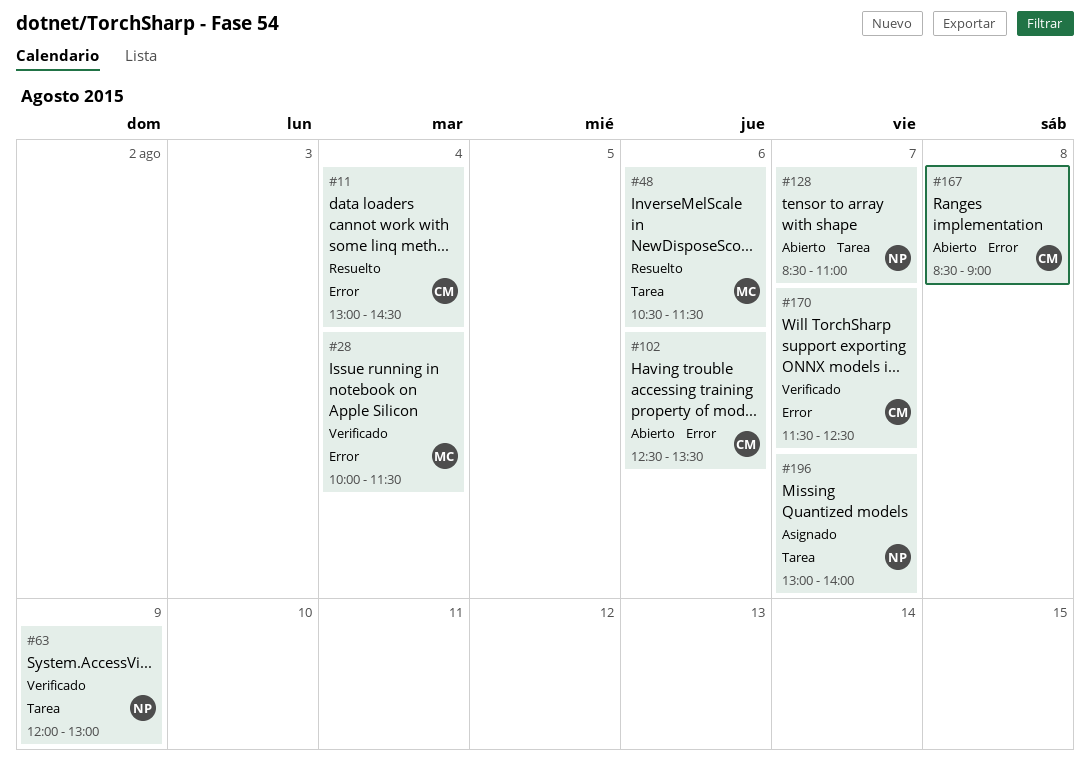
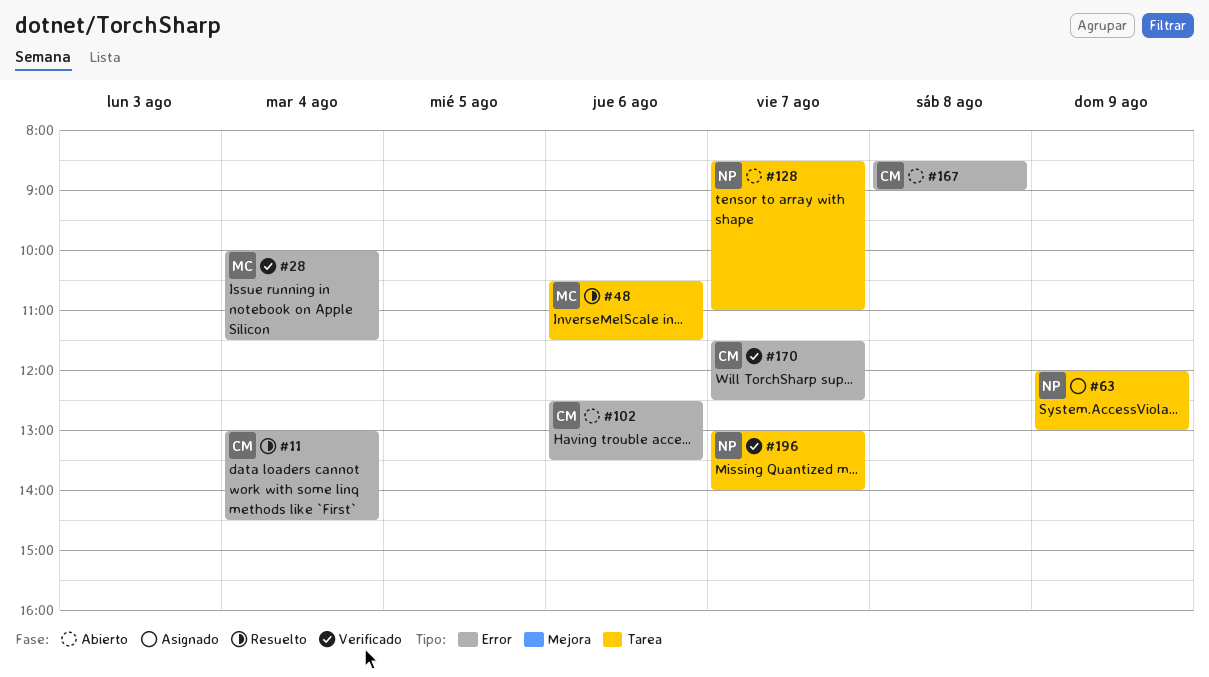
#63, status: Verificado -> Asignado
#196, status: Asignado -> Verificado

